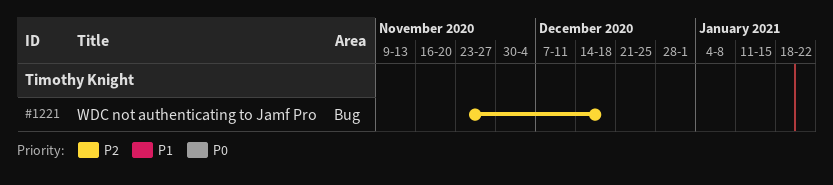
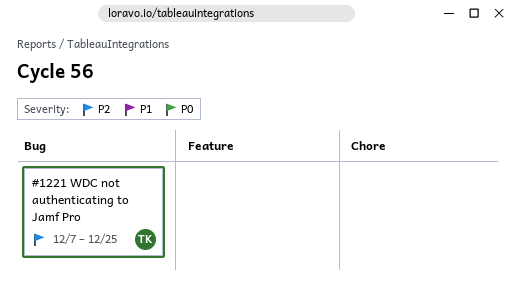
#1221, start: Nov 23 -> Dec 7
#1221, due: Dec 18 -> Dec 25

